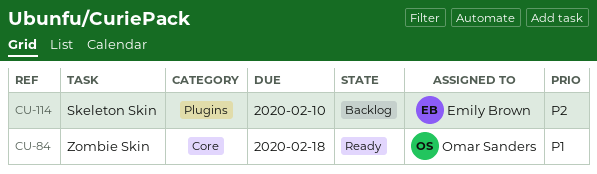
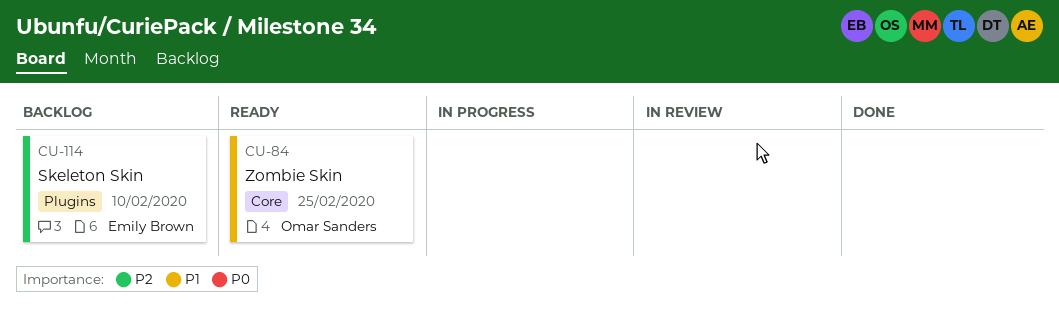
CU-84, due: Feb 18 -> Feb 25

